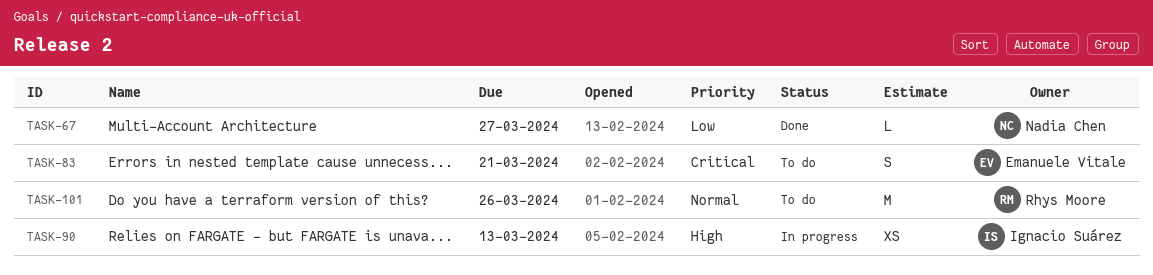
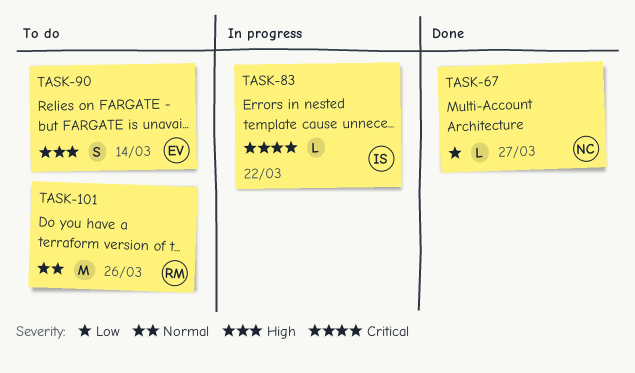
TASK-83, status: To do -> In progress
TASK-83, owner: Emanuele Vitale -> Ignacio Suárez
TASK-83, estimate: S -> L
TASK-83, due: Mar 21 -> Mar 22
TASK-90, status: In progress -> To do
TASK-90, owner: Ignacio Suárez -> Emanuele Vitale
TASK-90, estimate: XS -> S
TASK-90, due: Mar 13 -> Mar 14

